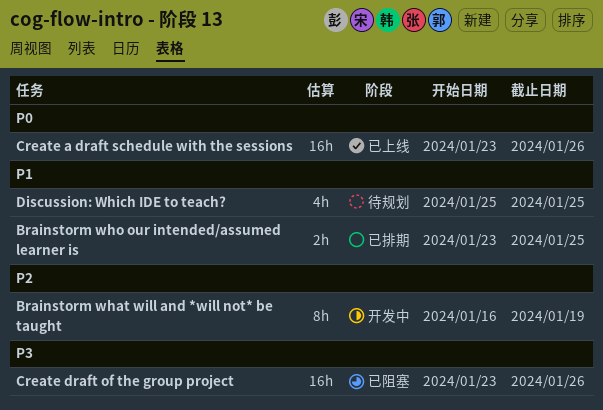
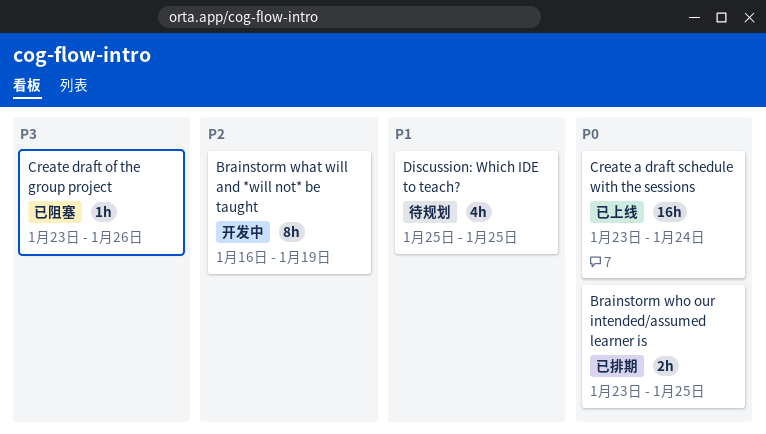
Brainstorm who our intended/assumed learner is, priority: P1 -> P0
Create a draft schedule with the sessions, due: Jan 26 -> Jan 24
Create draft of the group project, estimate: 16h -> 1h

